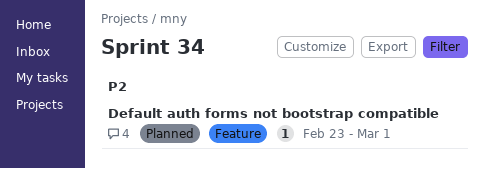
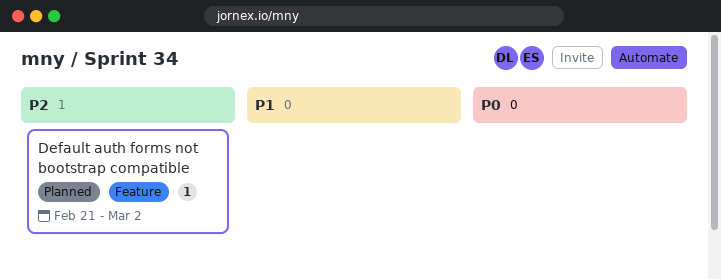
Default auth forms not bootstrap compatible, start: Feb 23 -> Feb 21
Default auth forms not bootstrap compatible, due: Mar 1 -> Mar 2

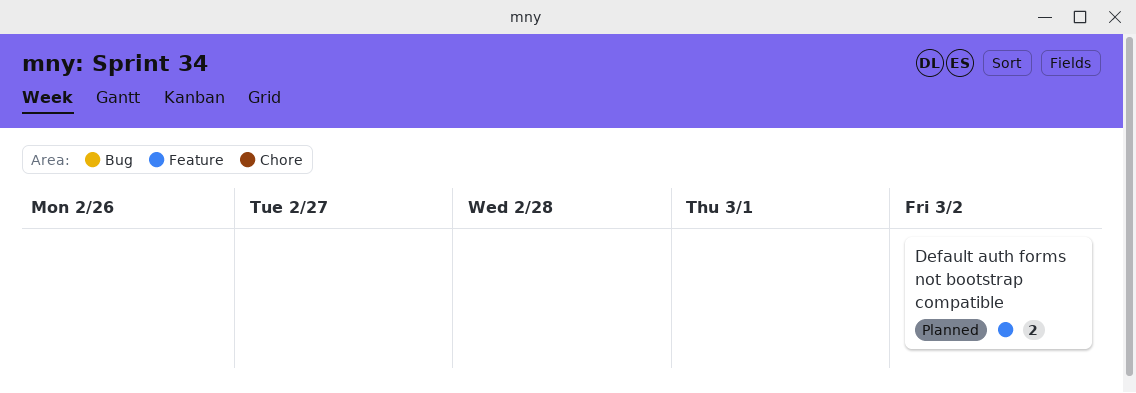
Default auth forms not bootstrap compatible, estimate: 1 -> 2

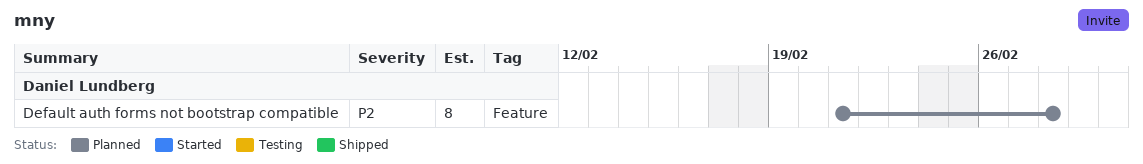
Default auth forms not bootstrap compatible, estimate: 2 -> 8
Default auth forms not bootstrap compatible, due: Mar 2 -> Feb 28

